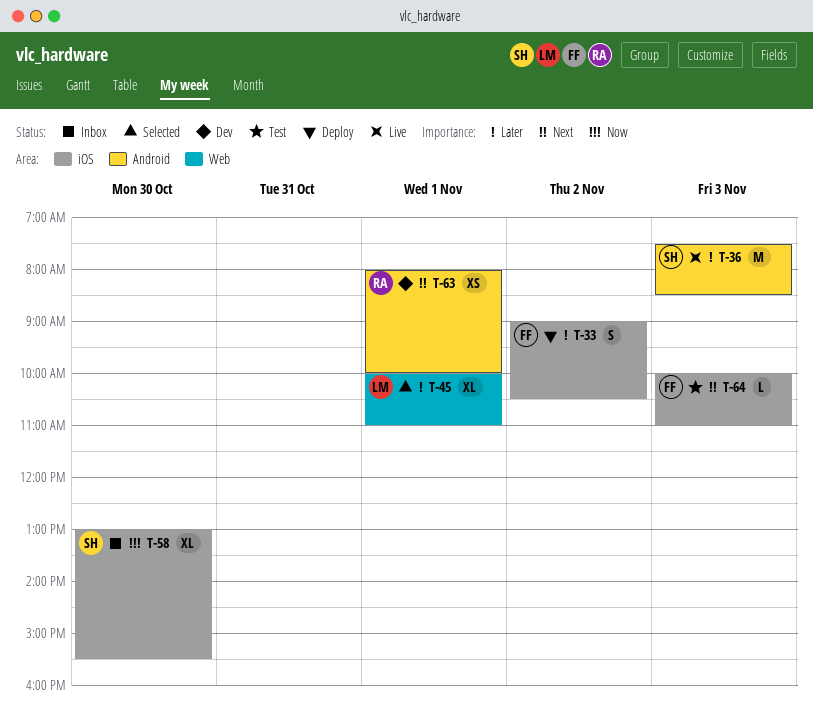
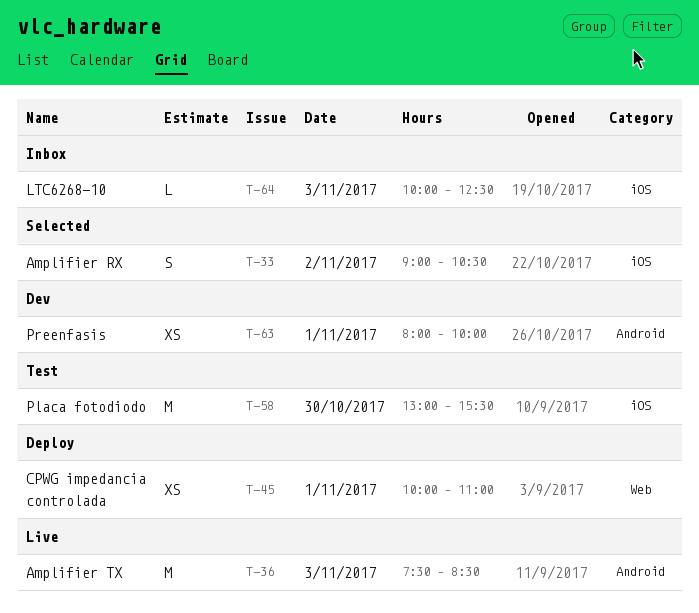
T-33, status: Deploy -> Selected
T-45, status: Selected -> Deploy
T-45, estimate: XL -> XS
T-58, status: Inbox -> Test
T-58, estimate: XL -> M
T-64, status: Test -> Inbox
T-64, ends: 11:00 -> 12:30

